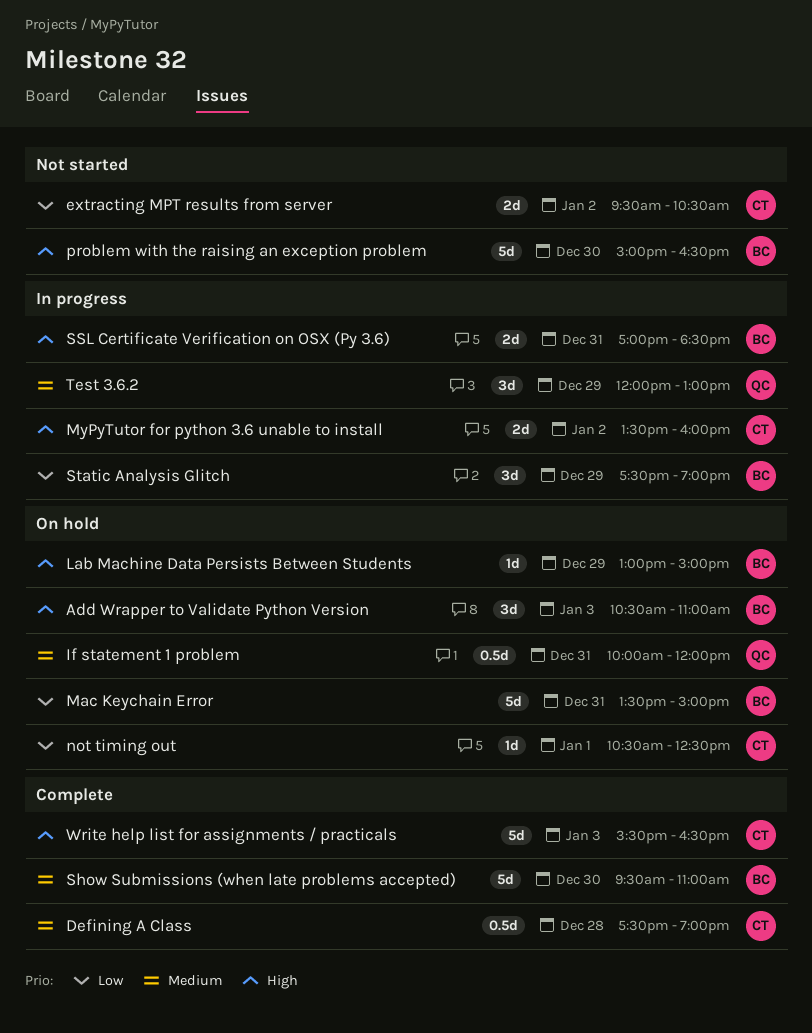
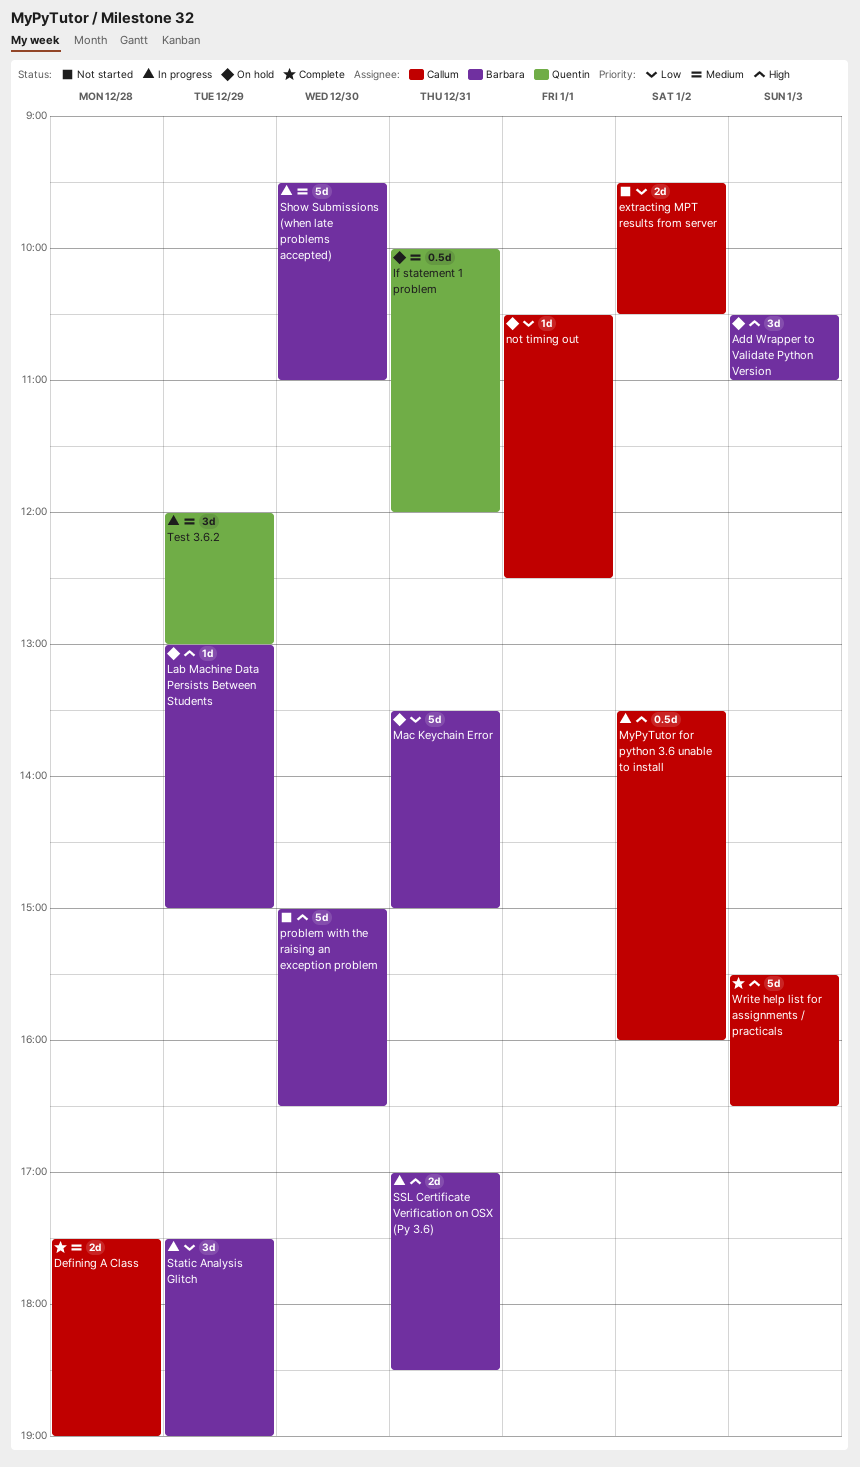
Defining A Class, estimate: 0.5d -> 2d
MyPyTutor for python 3.6 unable to install, estimate: 2d -> 0.5d
Show Submissions (when late problems accepted), status: Complete -> In progress

